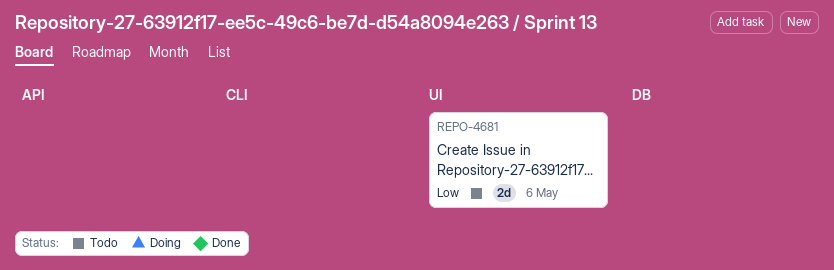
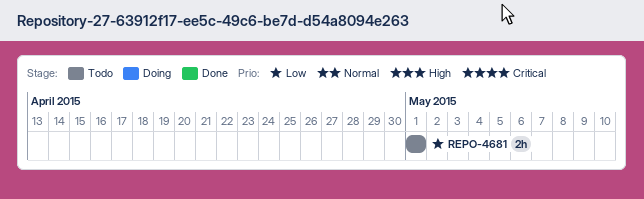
REPO-4681, estimate: 2d -> 2h
REPO-4681, due: May 6 -> May 1

